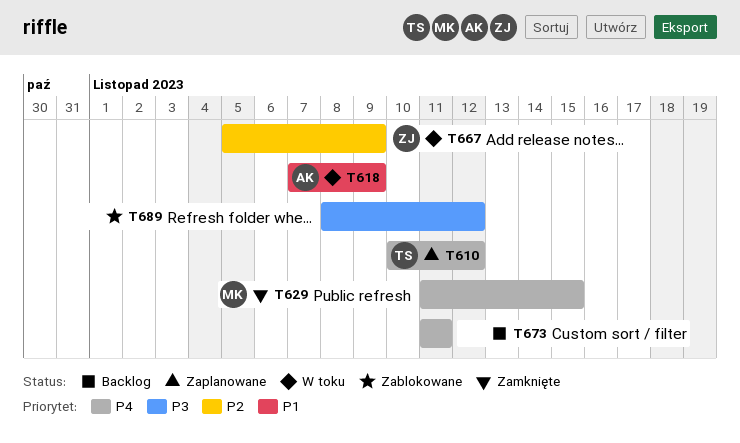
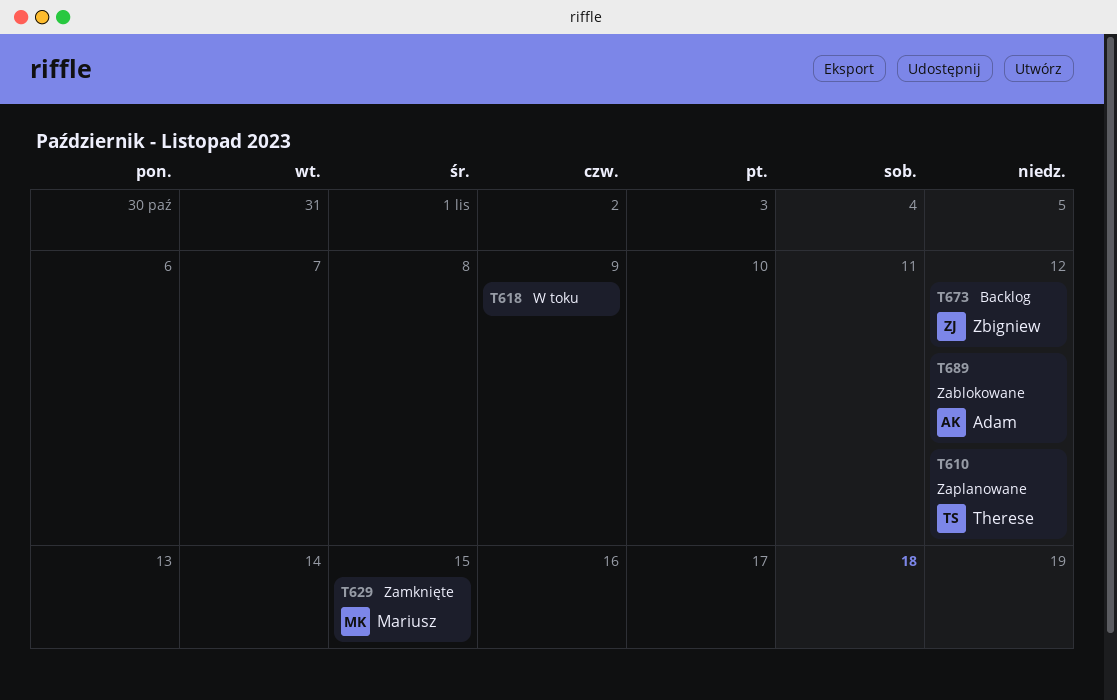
T618, owner: Adam -> none
T667: present -> none
T673, owner: none -> Zbigniew
T673, due: Nov 11 -> Nov 12
T689, owner: none -> Adam

